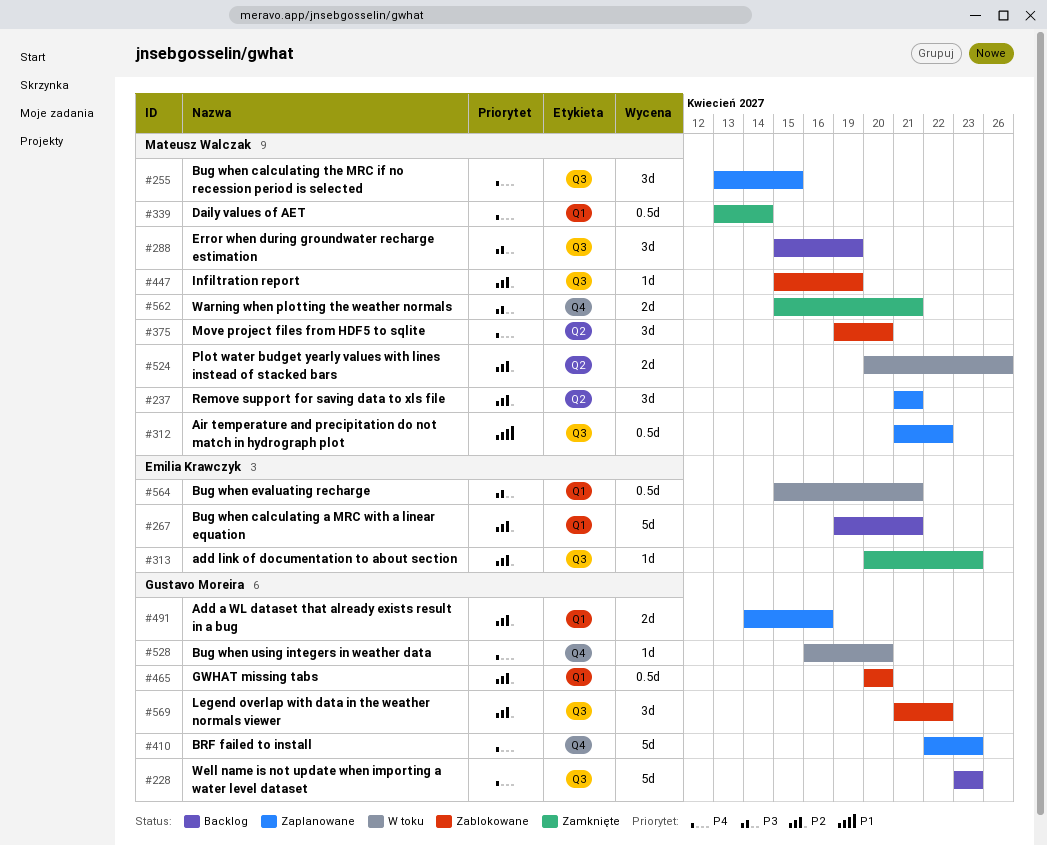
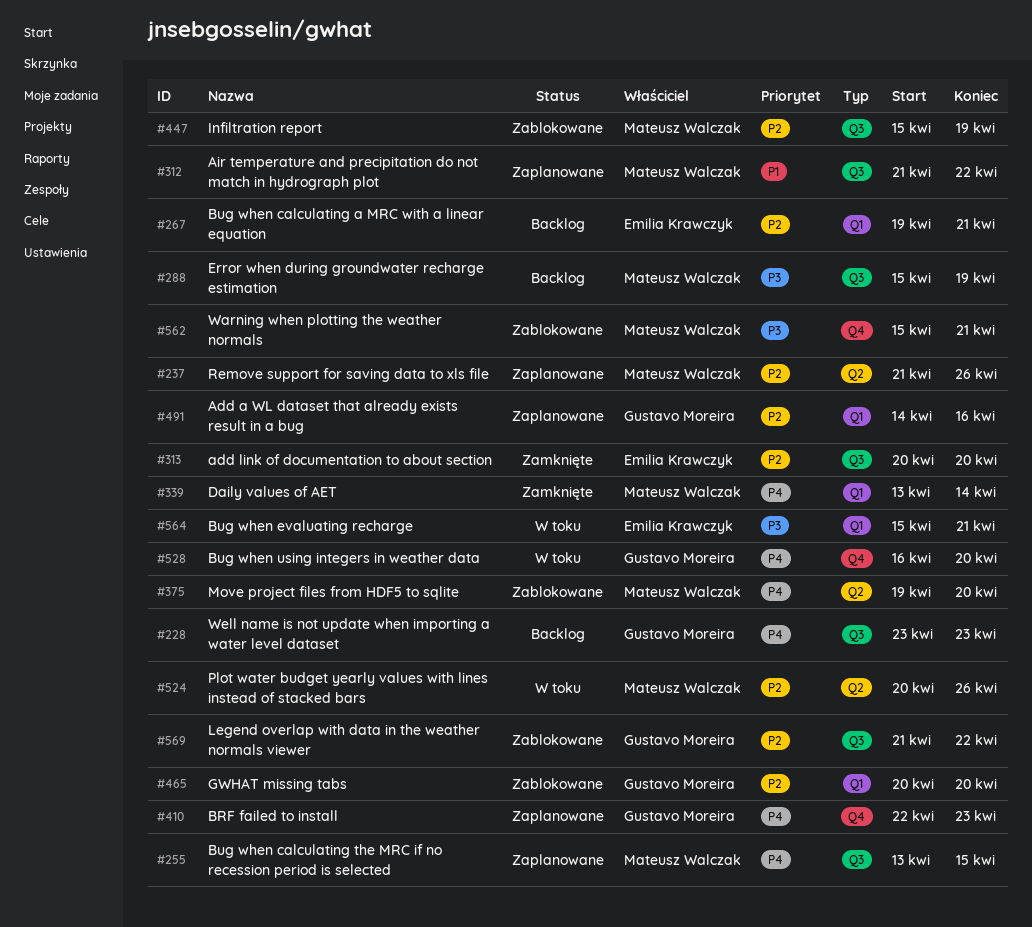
#237, due: Apr 21 -> Apr 26
#313, due: Apr 23 -> Apr 20
#562, status: Zamknięte -> Zablokowane

